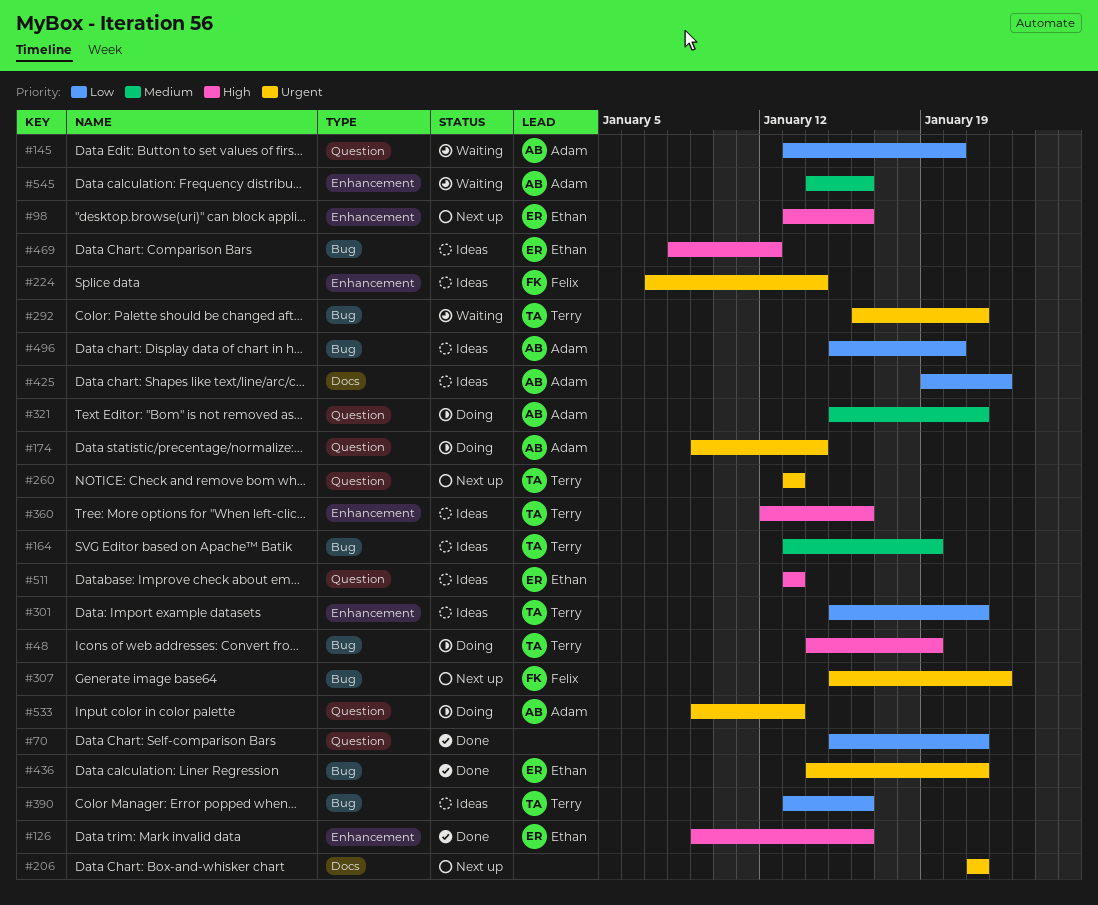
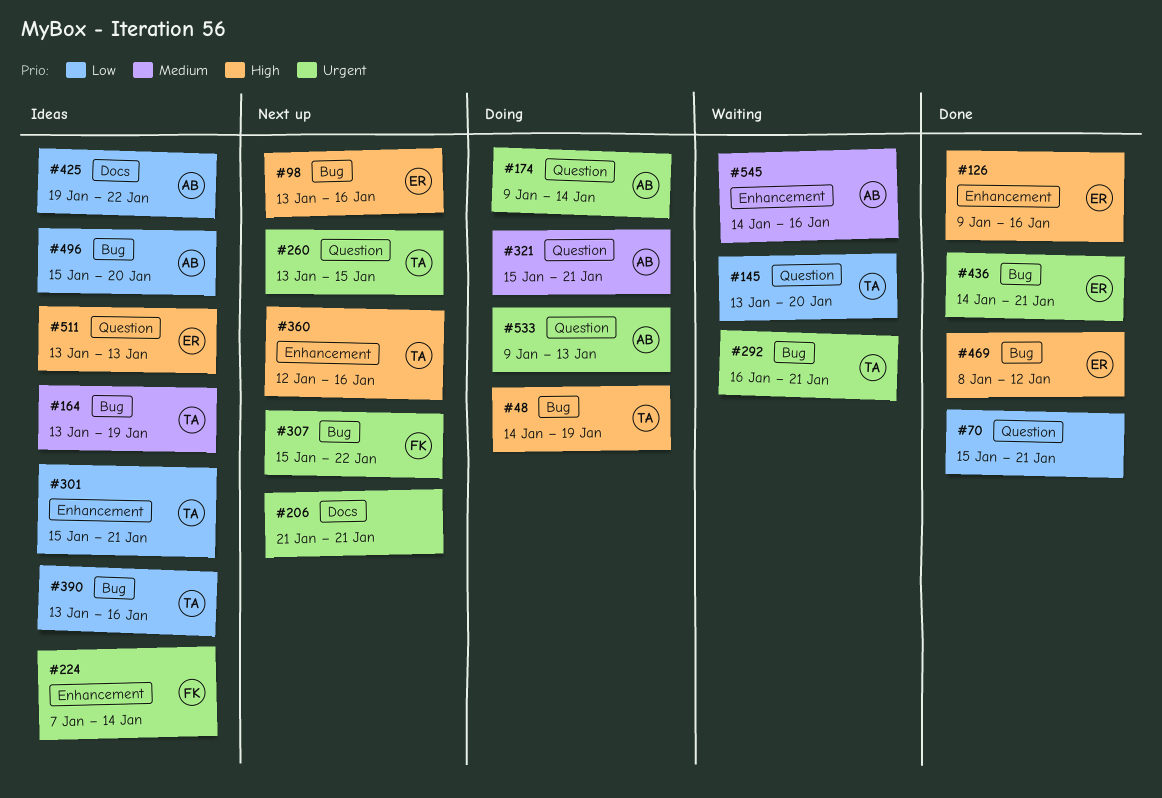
#98, label: Enhancement -> Bug
#145, owner: Adam -> Terry
#260, due: Jan 13 -> Jan 15
#360, status: Ideas -> Next up
#469, status: Ideas -> Done

